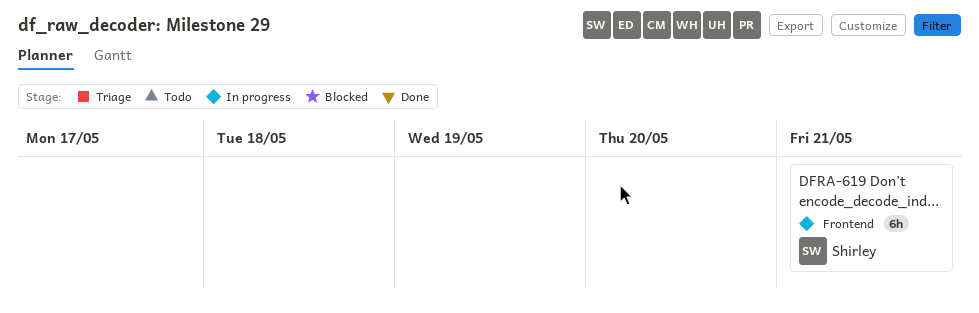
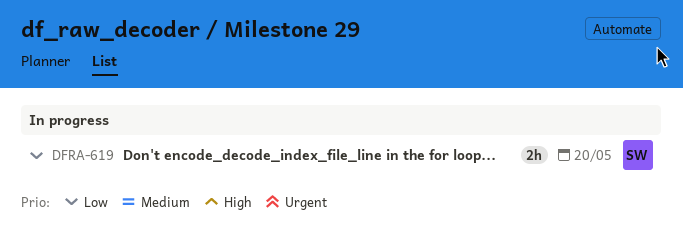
DFRA-619, estimate: 6h -> 2h
DFRA-619, due: May 21 -> May 20

